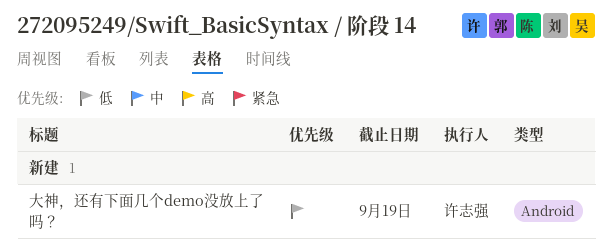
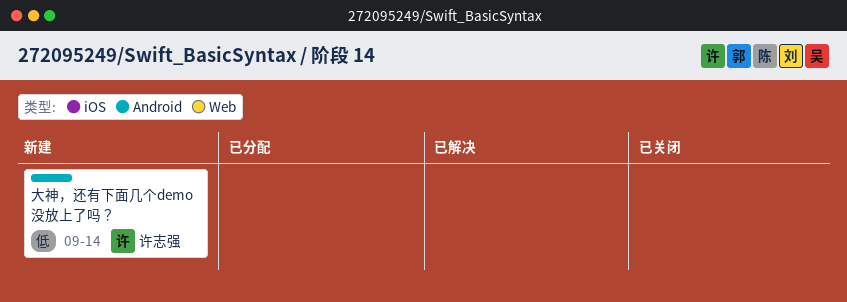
大神，还有下面几个demo没放上了吗？, due: Sep 19 -> Sep 14

